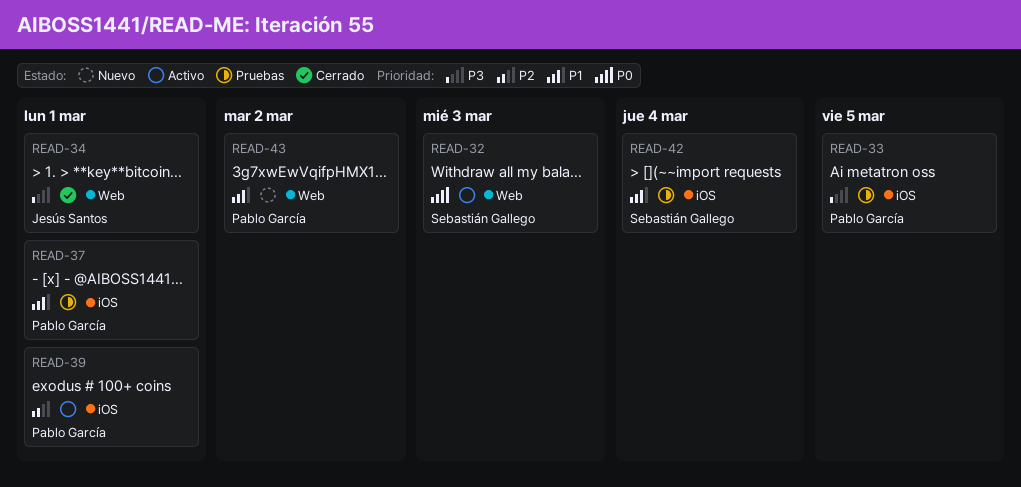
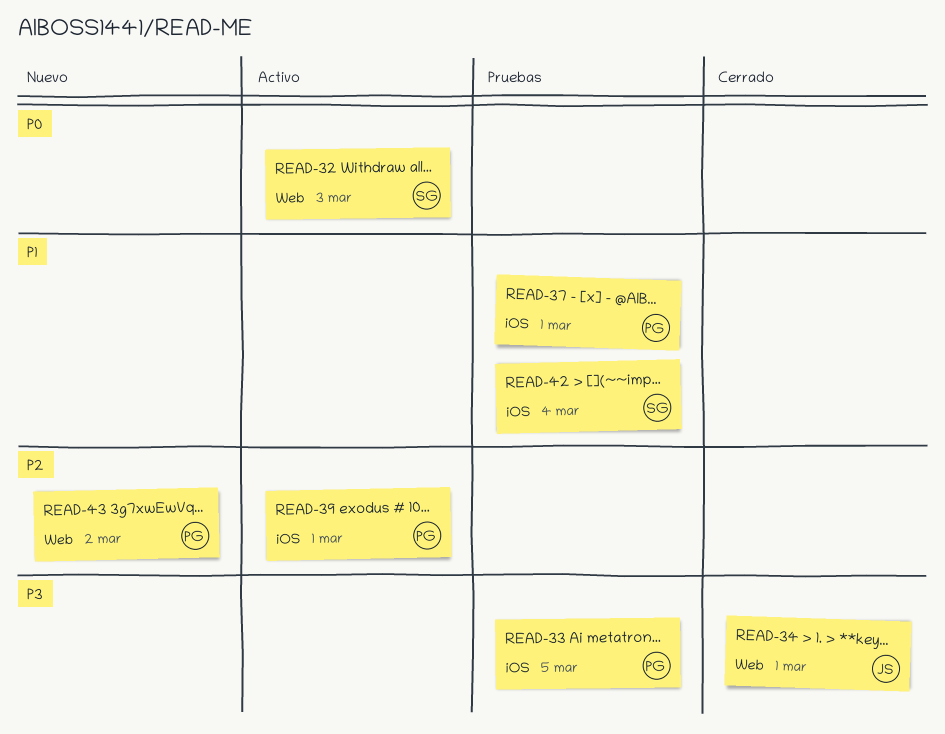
READ-43, priority: P1 -> P2

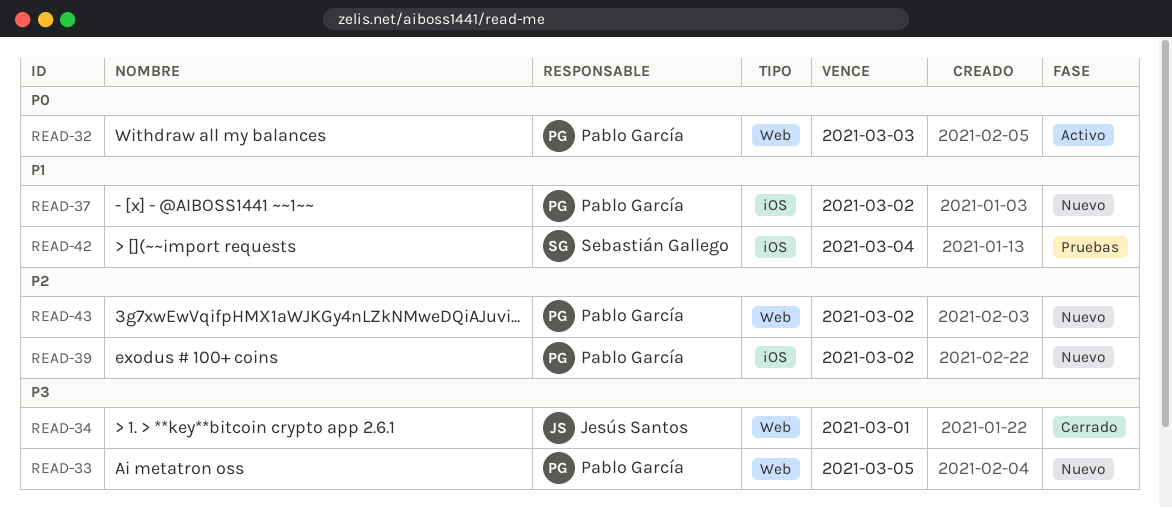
READ-32, owner: Sebastián Gallego -> Pablo García
READ-33, status: Pruebas -> Nuevo
READ-33, label: iOS -> Web
READ-37, status: Pruebas -> Nuevo
READ-37, due: Mar 1 -> Mar 2
READ-39, status: Activo -> Nuevo
READ-39, due: Mar 1 -> Mar 2

